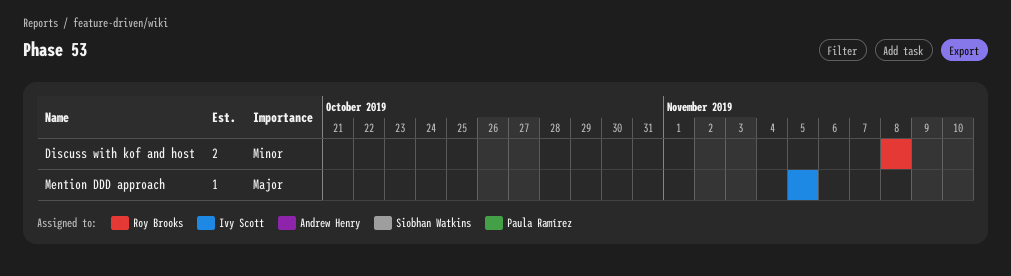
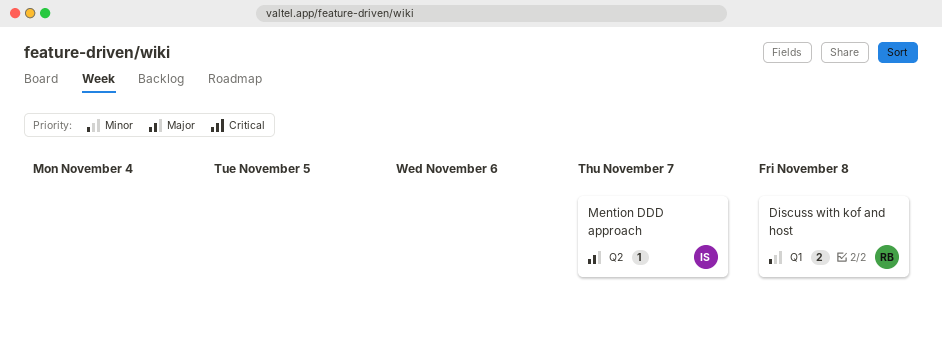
Mention DDD approach, due: Nov 5 -> Nov 7

